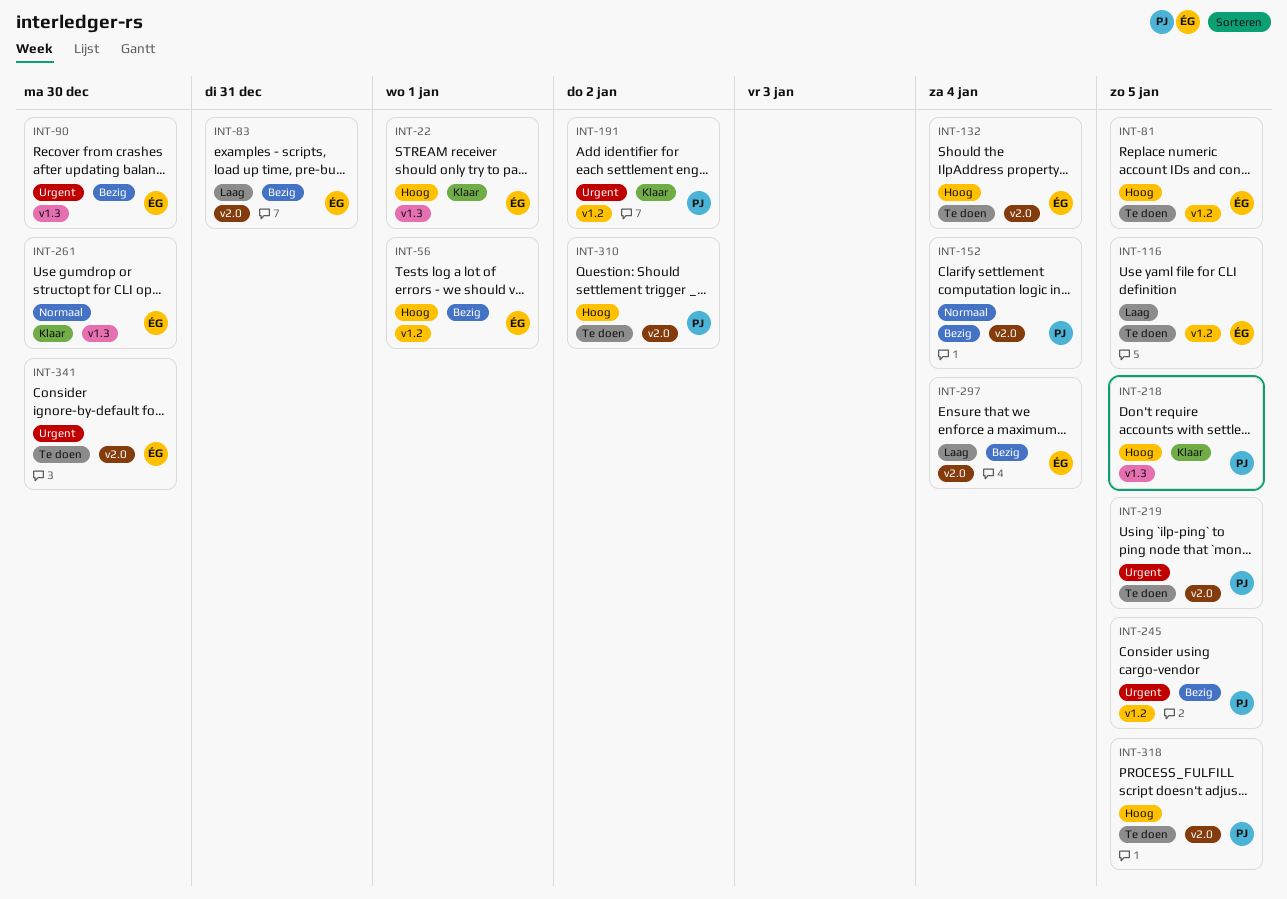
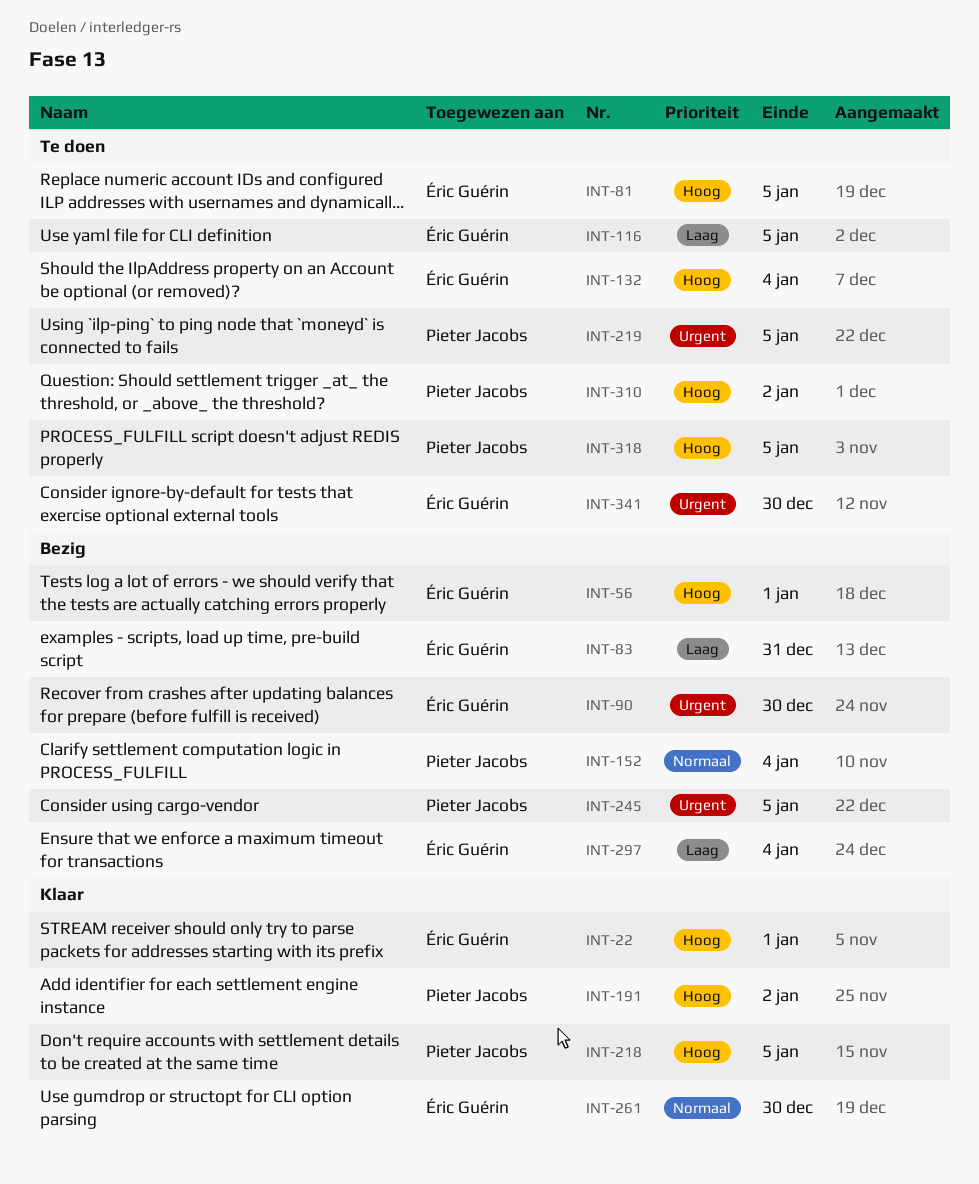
INT-191, priority: Urgent -> Hoog

